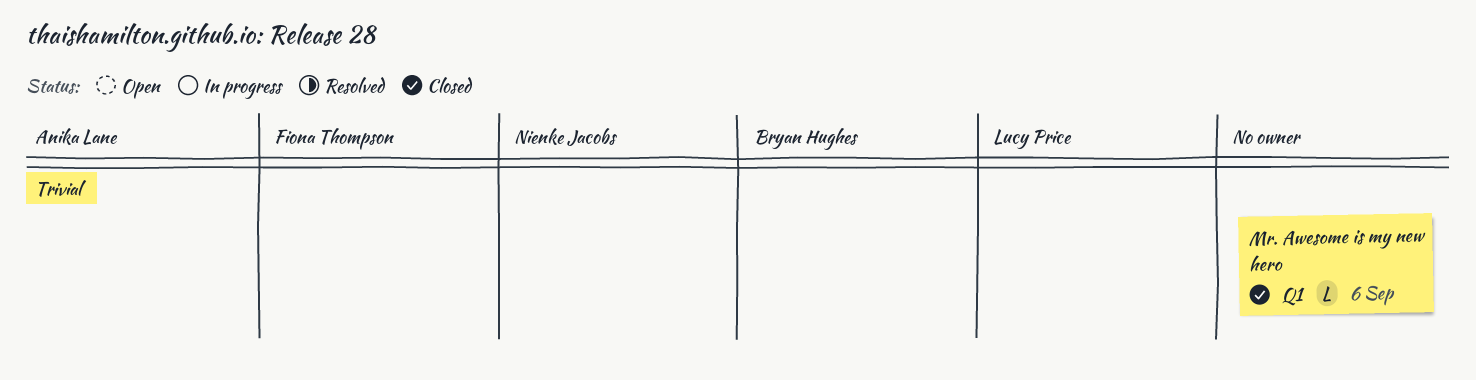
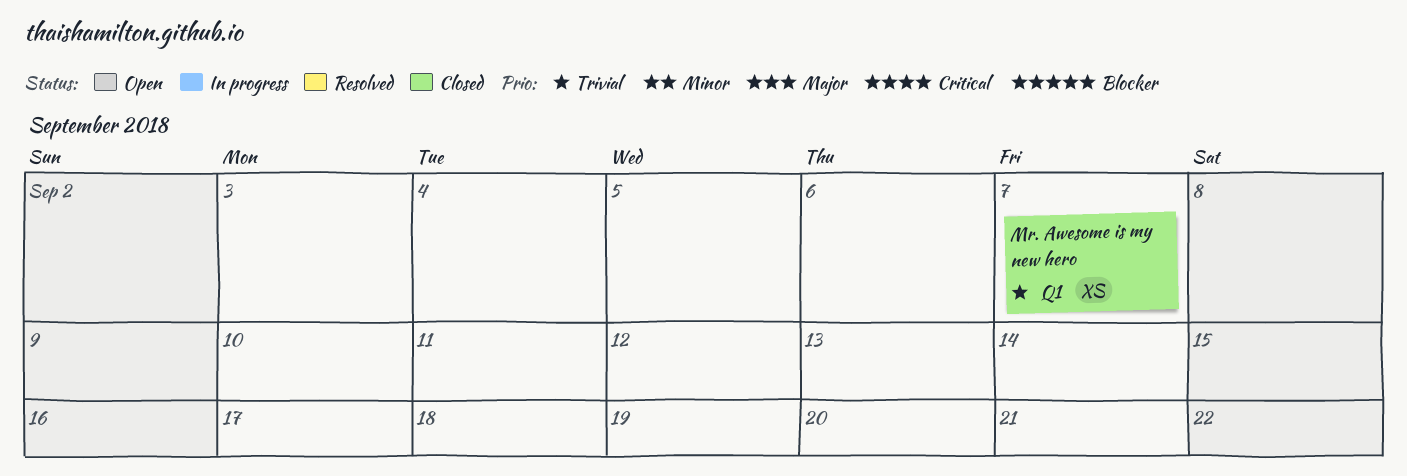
Mr. Awesome is my new hero, estimate: L -> XS
Mr. Awesome is my new hero, due: Sep 6 -> Sep 7

